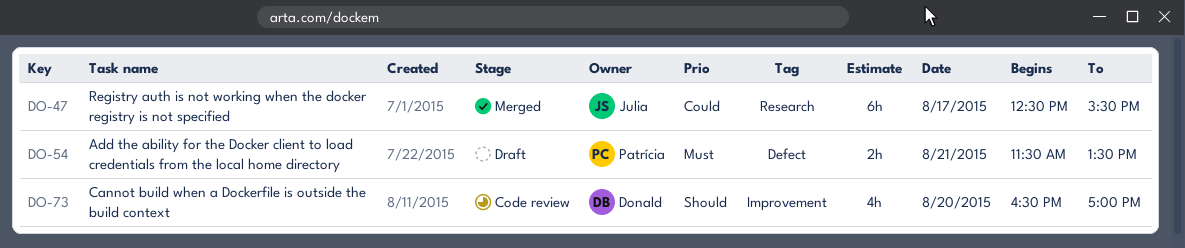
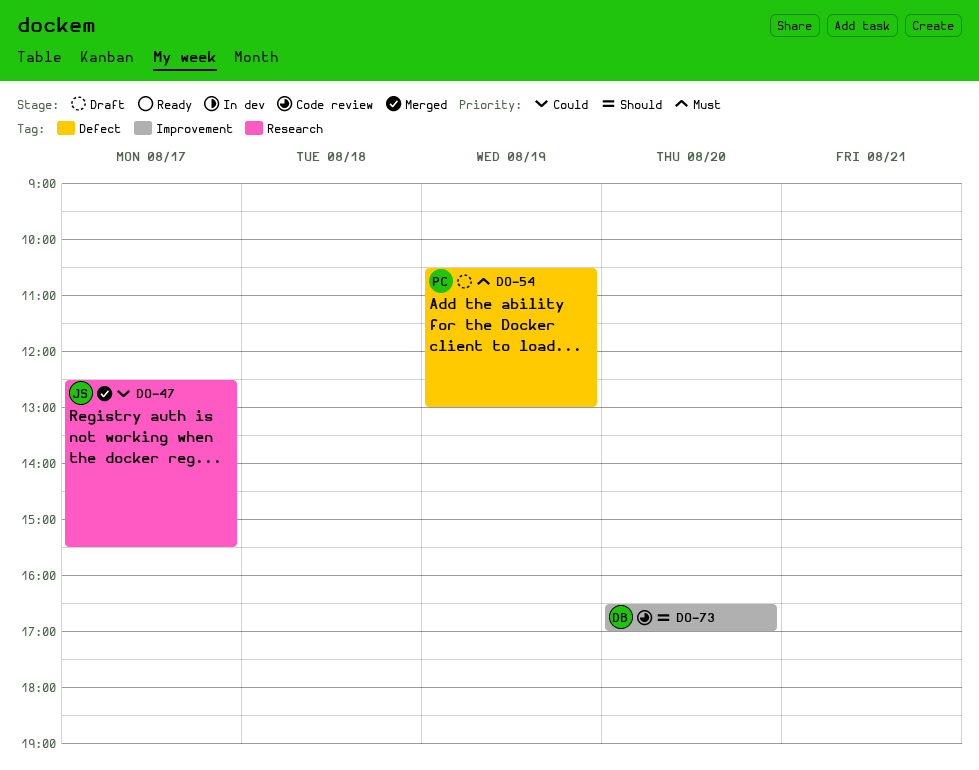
DO-54, day: Aug 21 -> Aug 19
DO-54, begins: 11:30 -> 10:30
DO-54, ends: 13:30 -> 13:00

